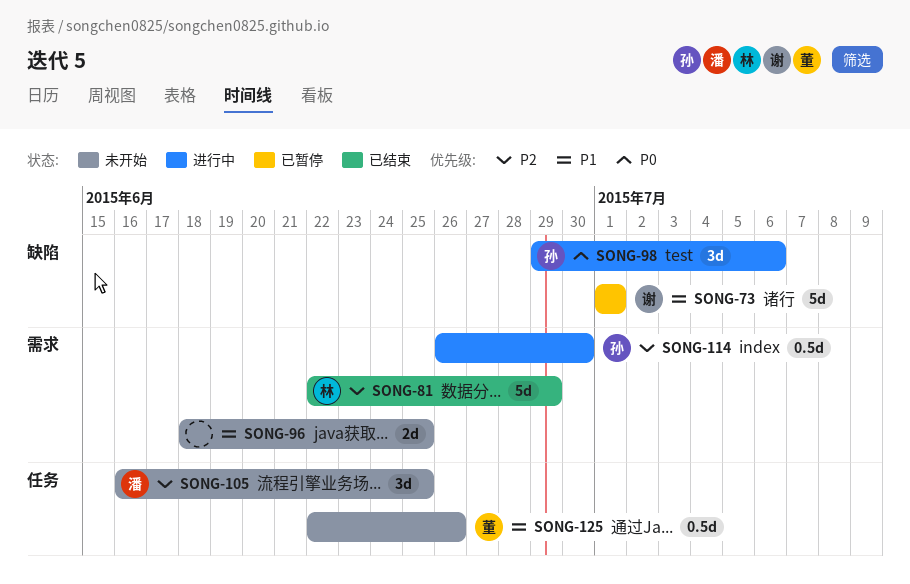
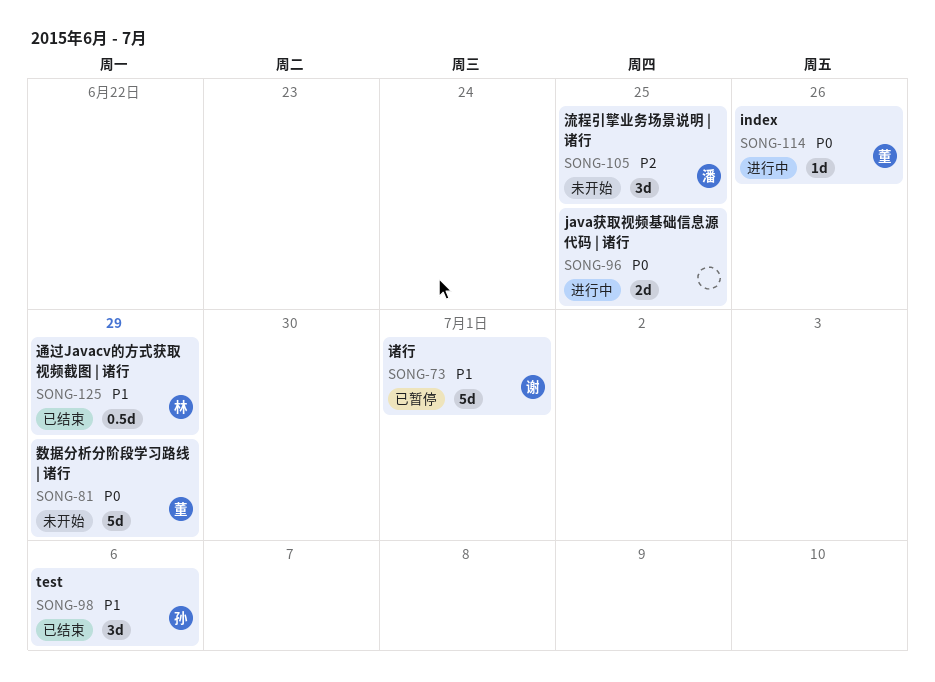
SONG-81, status: 已结束 -> 未开始
SONG-81, owner: 林 -> 董
SONG-81, priority: P2 -> P0
SONG-96, status: 未开始 -> 进行中
SONG-96, priority: P1 -> P0
SONG-98, status: 进行中 -> 已结束
SONG-98, priority: P0 -> P1
SONG-114, owner: 孙 -> 董
SONG-114, priority: P2 -> P0
SONG-114, estimate: 0.5d -> 1d
SONG-114, due: Jun 30 -> Jun 26
SONG-125, status: 未开始 -> 已结束
SONG-125, owner: 董 -> 林
SONG-125, due: Jun 26 -> Jun 29

